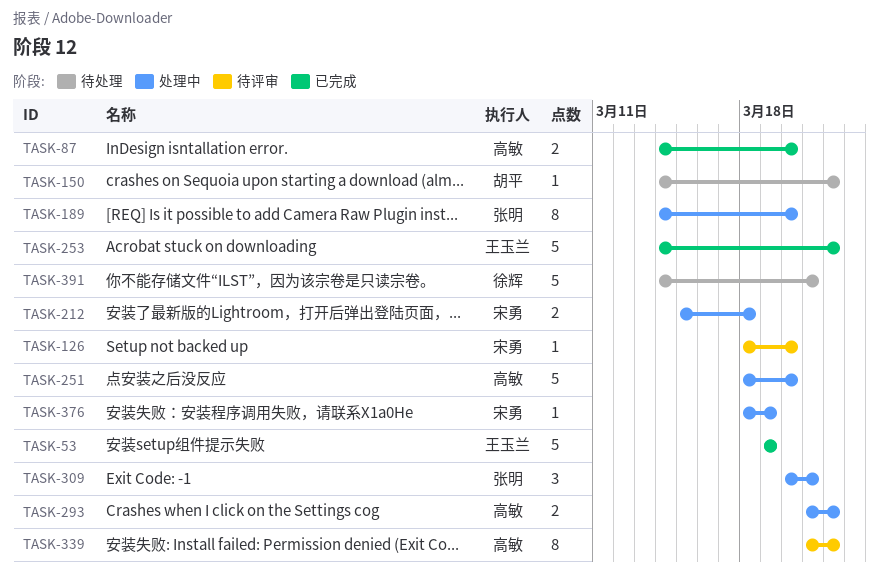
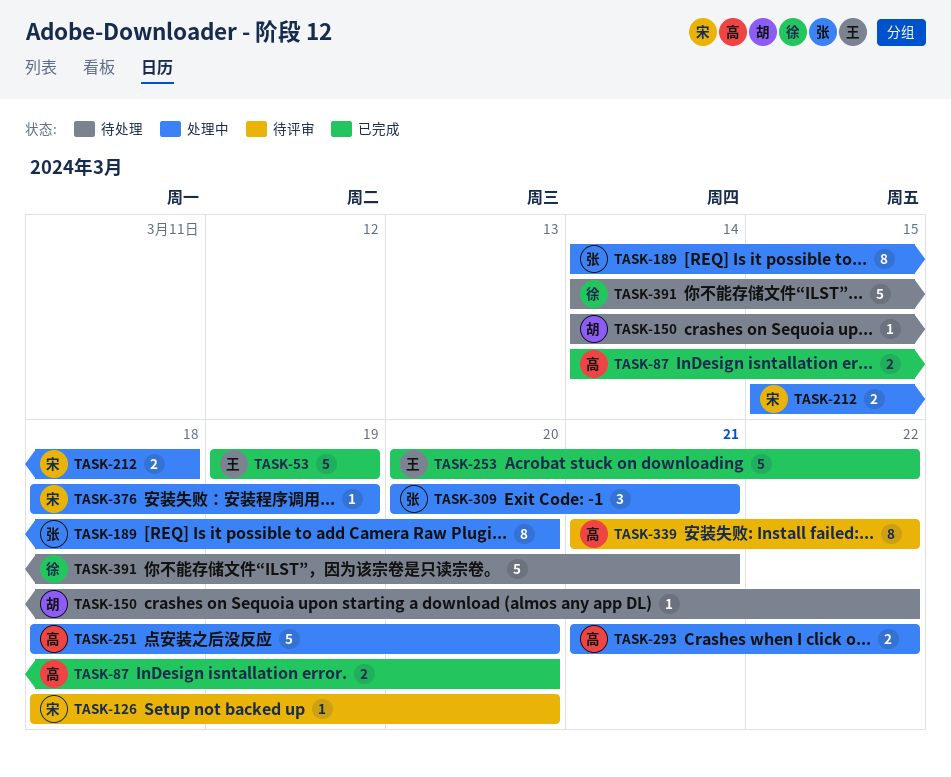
TASK-253, start: Mar 14 -> Mar 20

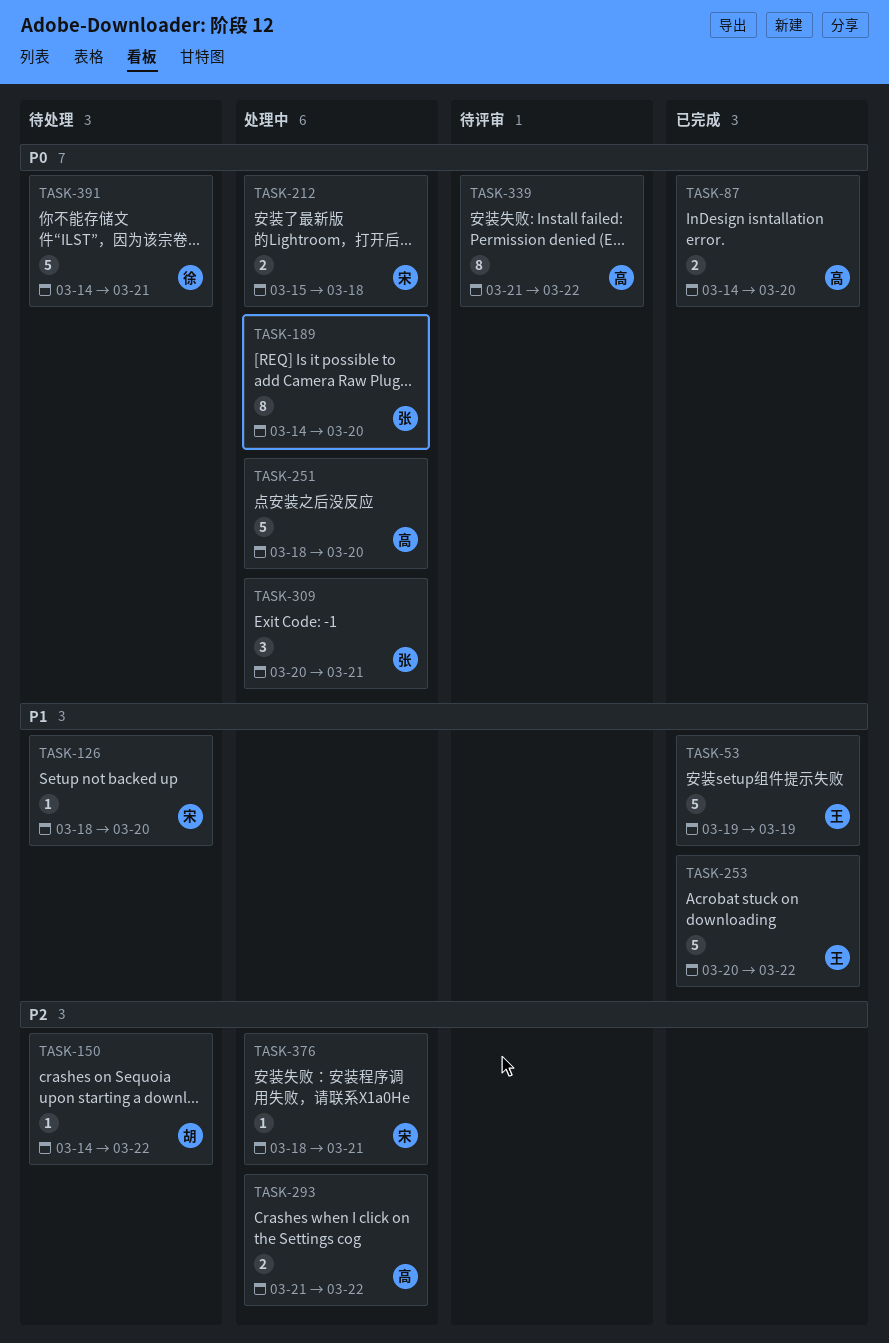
TASK-126, status: 待评审 -> 待处理
TASK-376, due: Mar 19 -> Mar 21

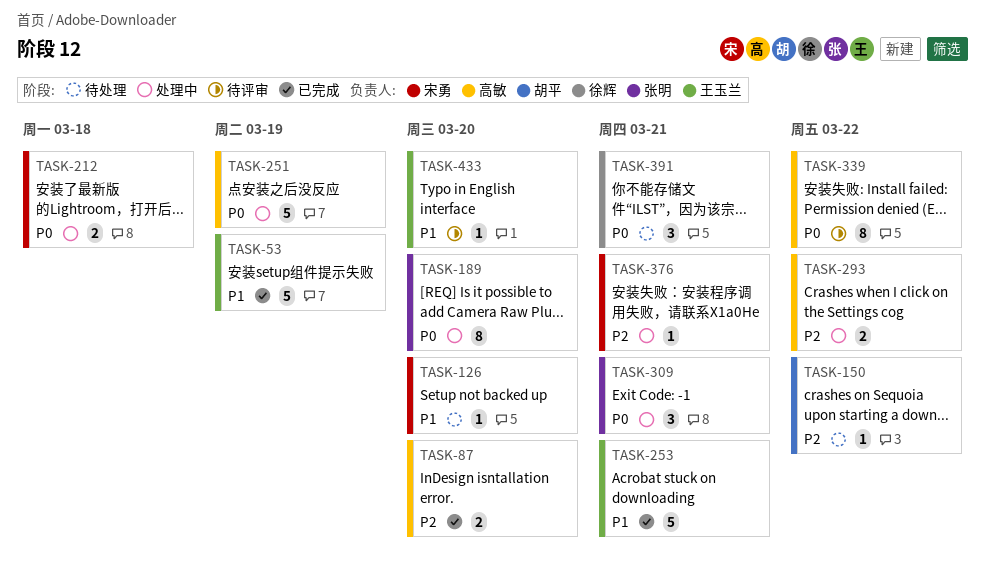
TASK-87, priority: P0 -> P2
TASK-251, due: Mar 20 -> Mar 19
TASK-253, due: Mar 22 -> Mar 21
TASK-391, estimate: 5 -> 3
TASK-433: none -> present

